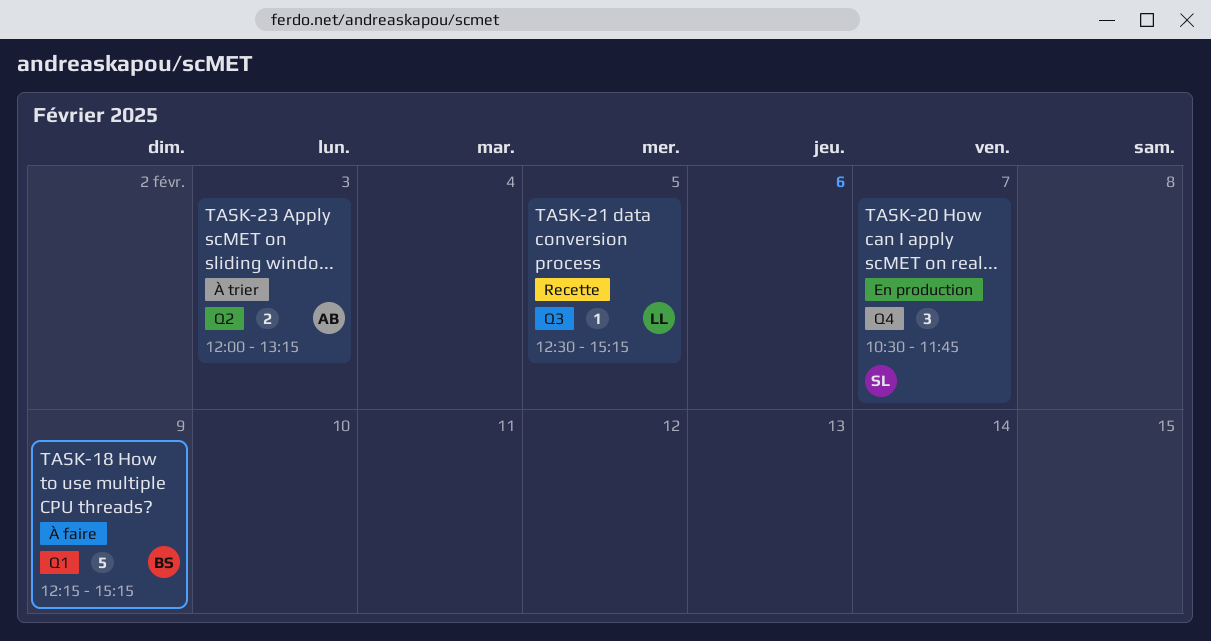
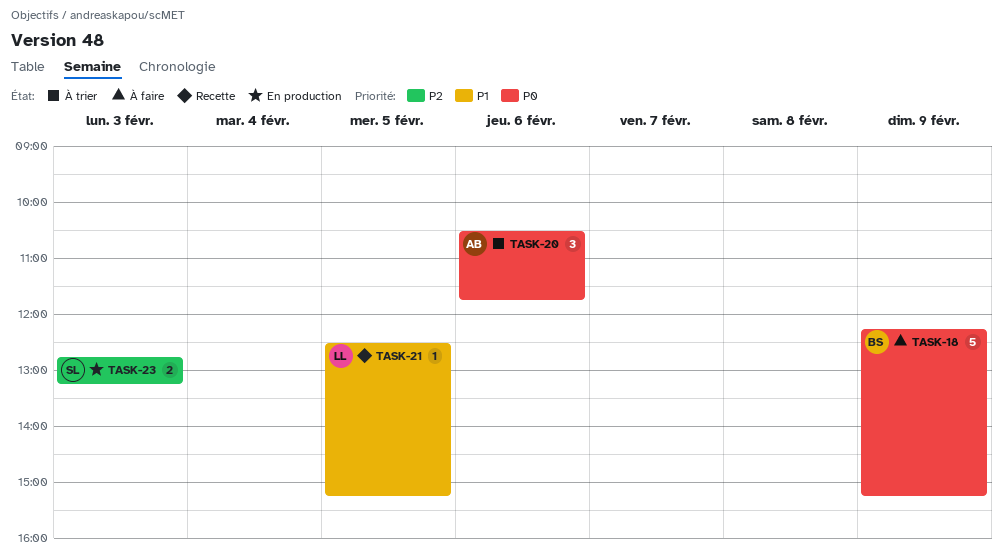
TASK-20, status: En production -> À trier
TASK-20, owner: SL -> AB
TASK-20, day: Feb 7 -> Feb 6
TASK-23, status: À trier -> En production
TASK-23, owner: AB -> SL
TASK-23, begins: 12:00 -> 12:45

